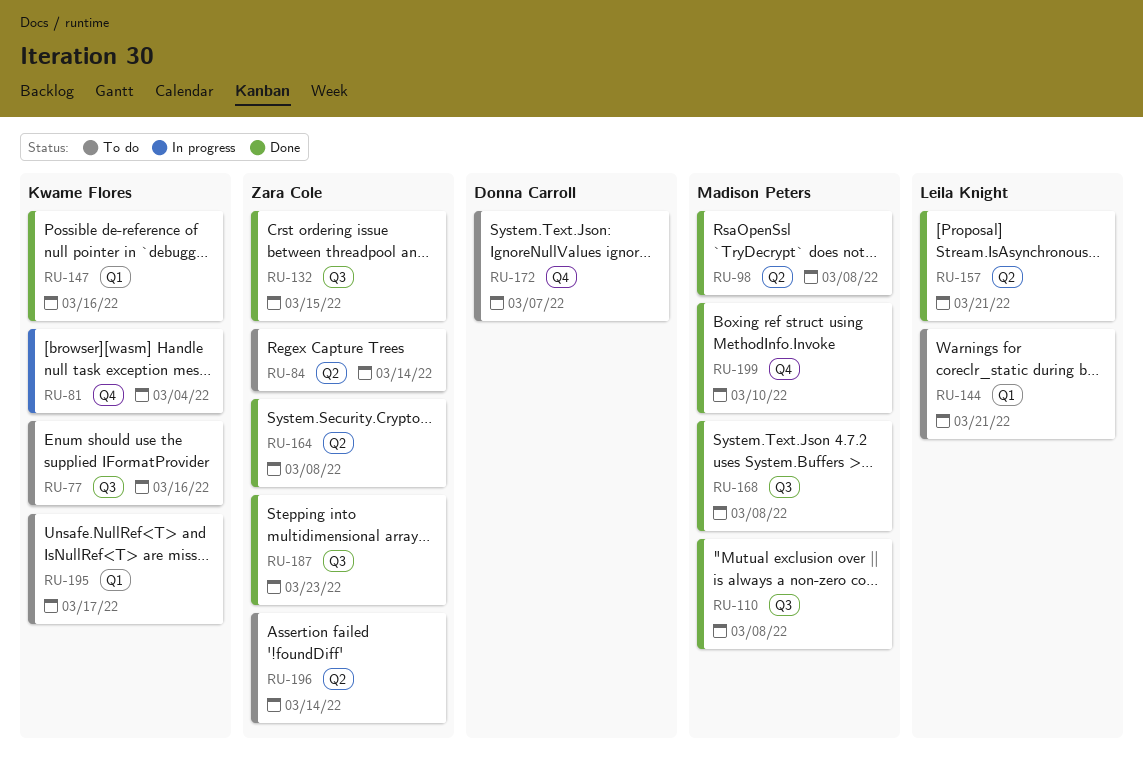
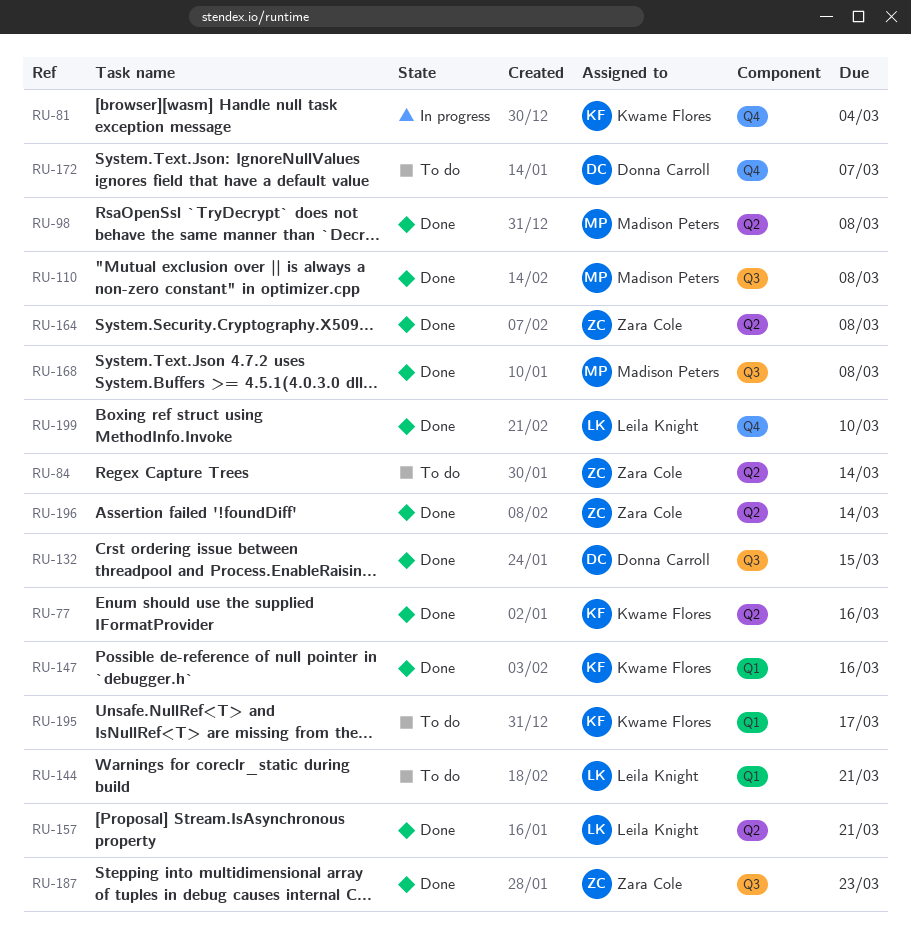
RU-77, status: To do -> Done
RU-77, label: Q3 -> Q2
RU-132, owner: Zara Cole -> Donna Carroll
RU-196, status: To do -> Done
RU-199, owner: Madison Peters -> Leila Knight

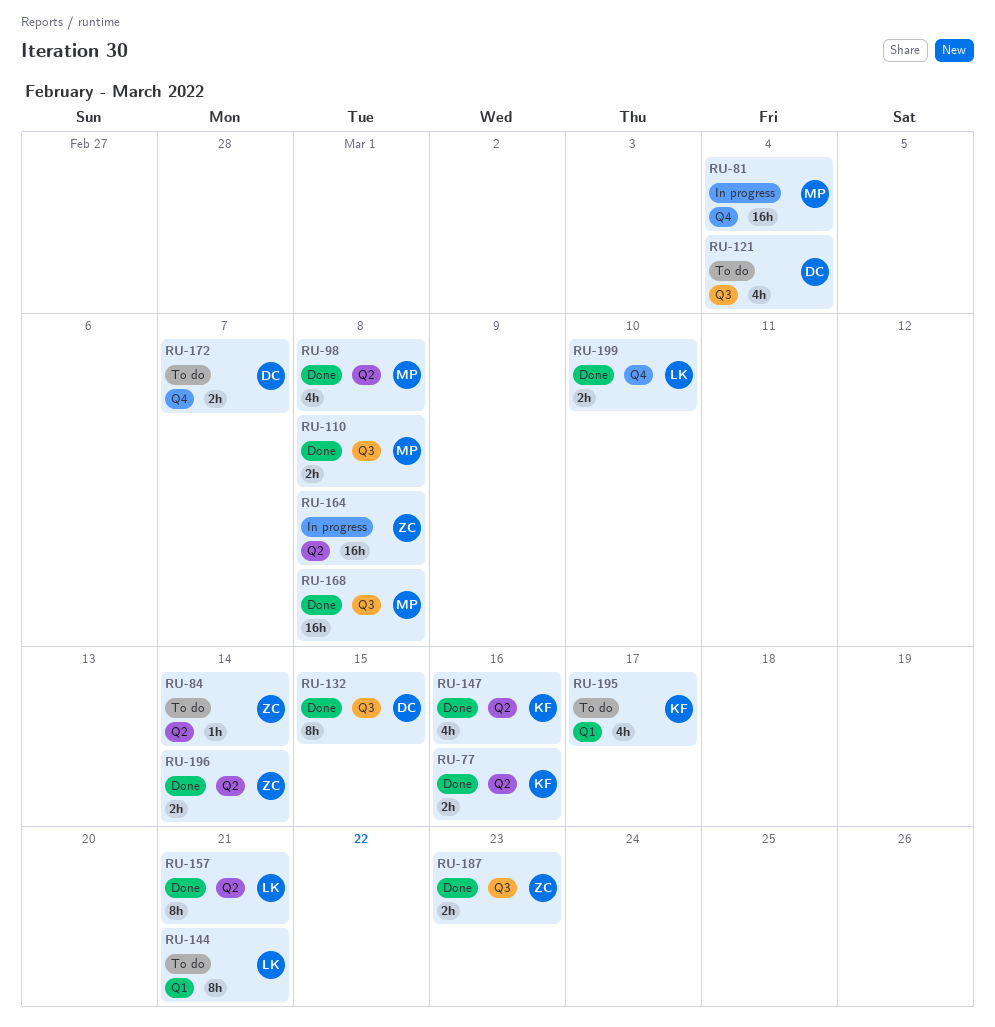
RU-81, owner: Kwame Flores -> Madison Peters
RU-121: none -> present
RU-147, label: Q1 -> Q2
RU-164, status: Done -> In progress

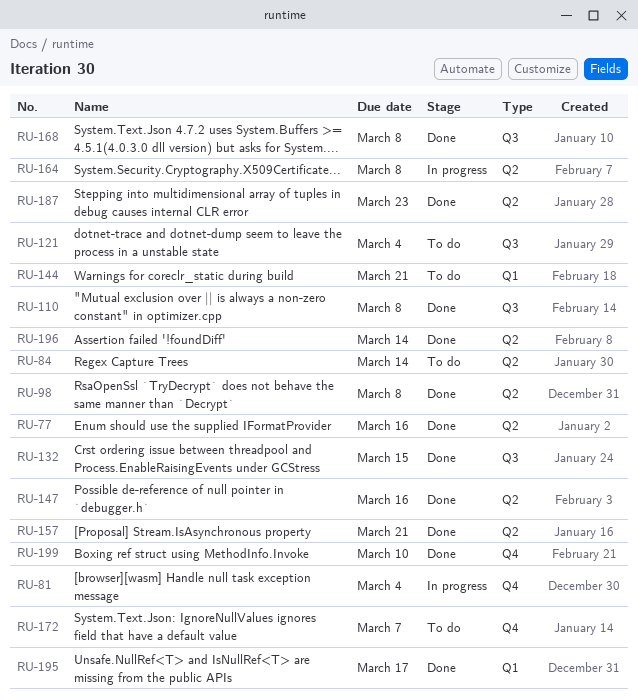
RU-187, label: Q3 -> Q2
RU-195, status: To do -> Done

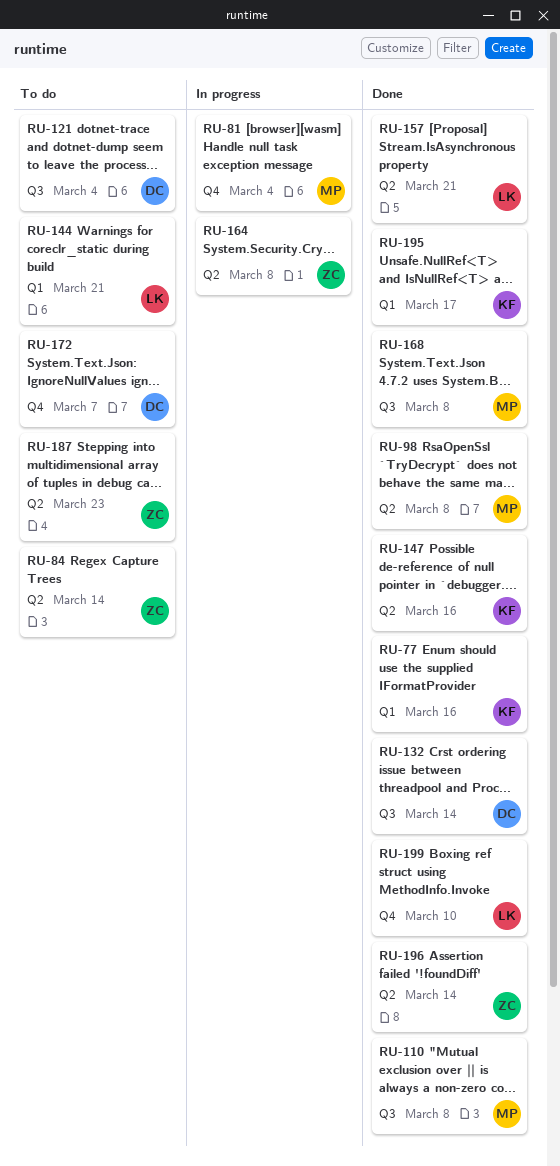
RU-77, label: Q2 -> Q1
RU-132, due: Mar 15 -> Mar 14
RU-187, status: Done -> To do

